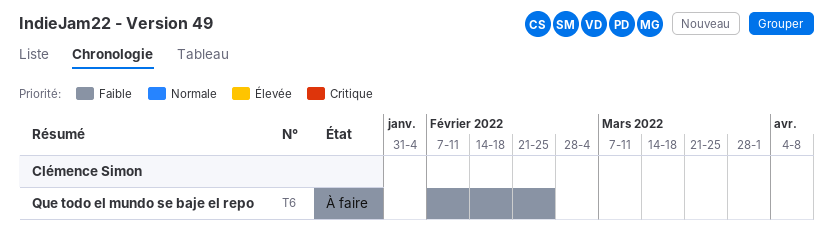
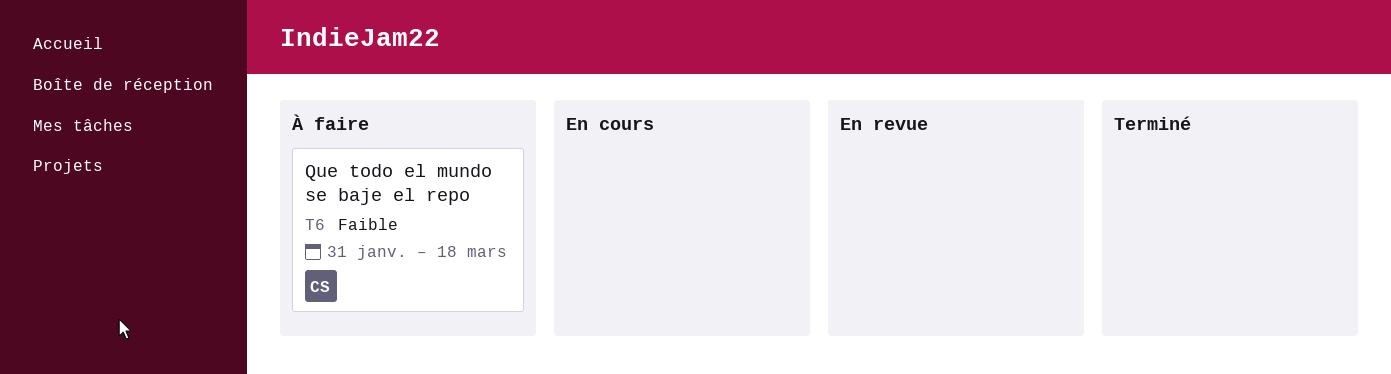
T6, start: Feb 7 -> Jan 31
T6, due: Feb 25 -> Mar 18

